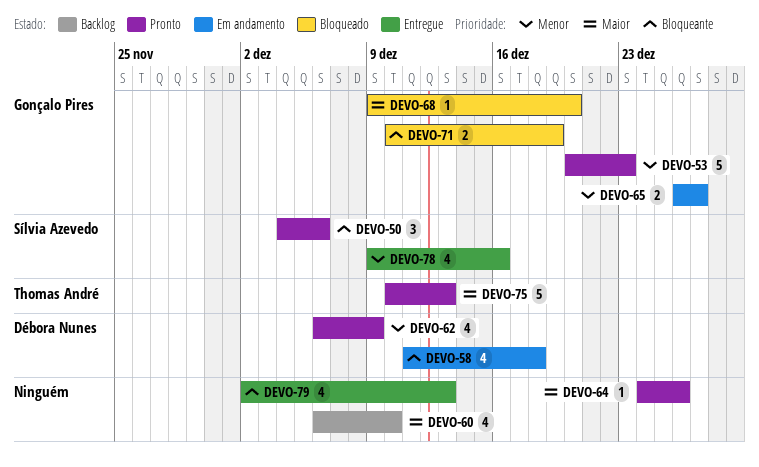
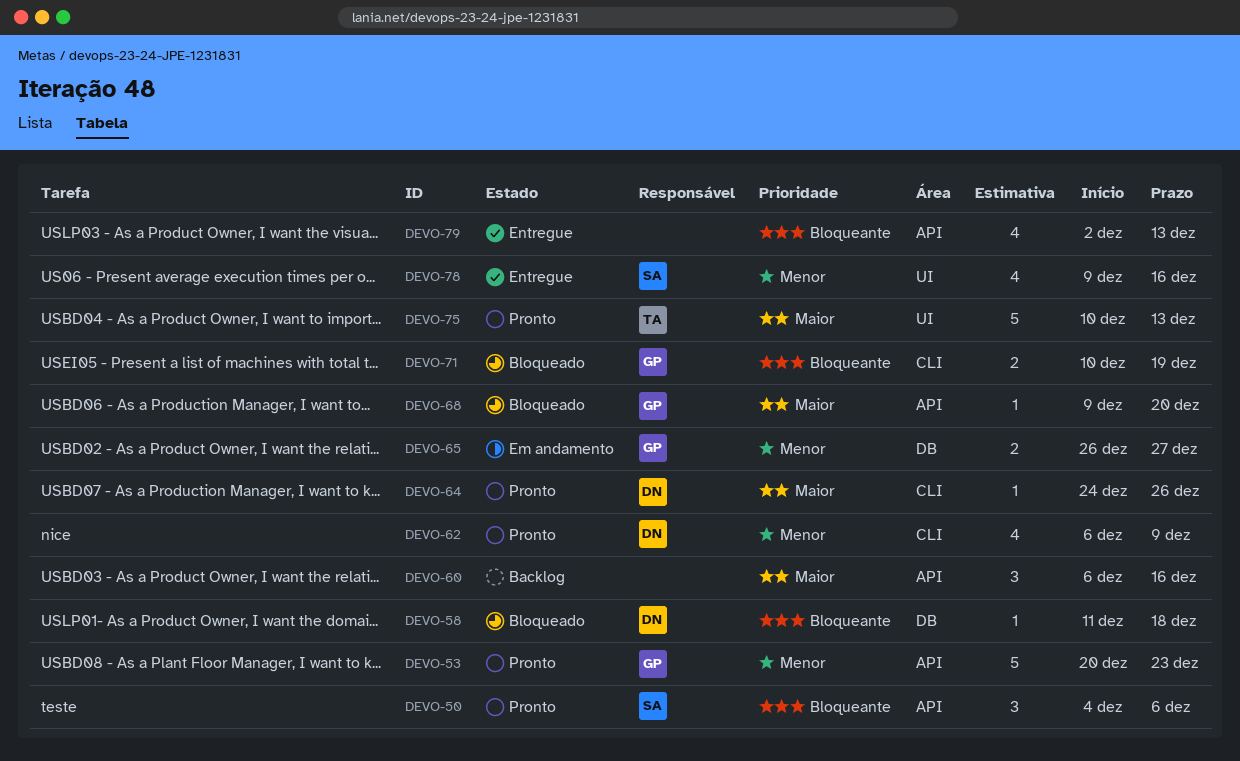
DEVO-58, status: Em andamento -> Bloqueado
DEVO-58, estimate: 4 -> 1
DEVO-60, estimate: 4 -> 3
DEVO-60, due: Dec 10 -> Dec 16
DEVO-64, owner: none -> Débora Nunes

